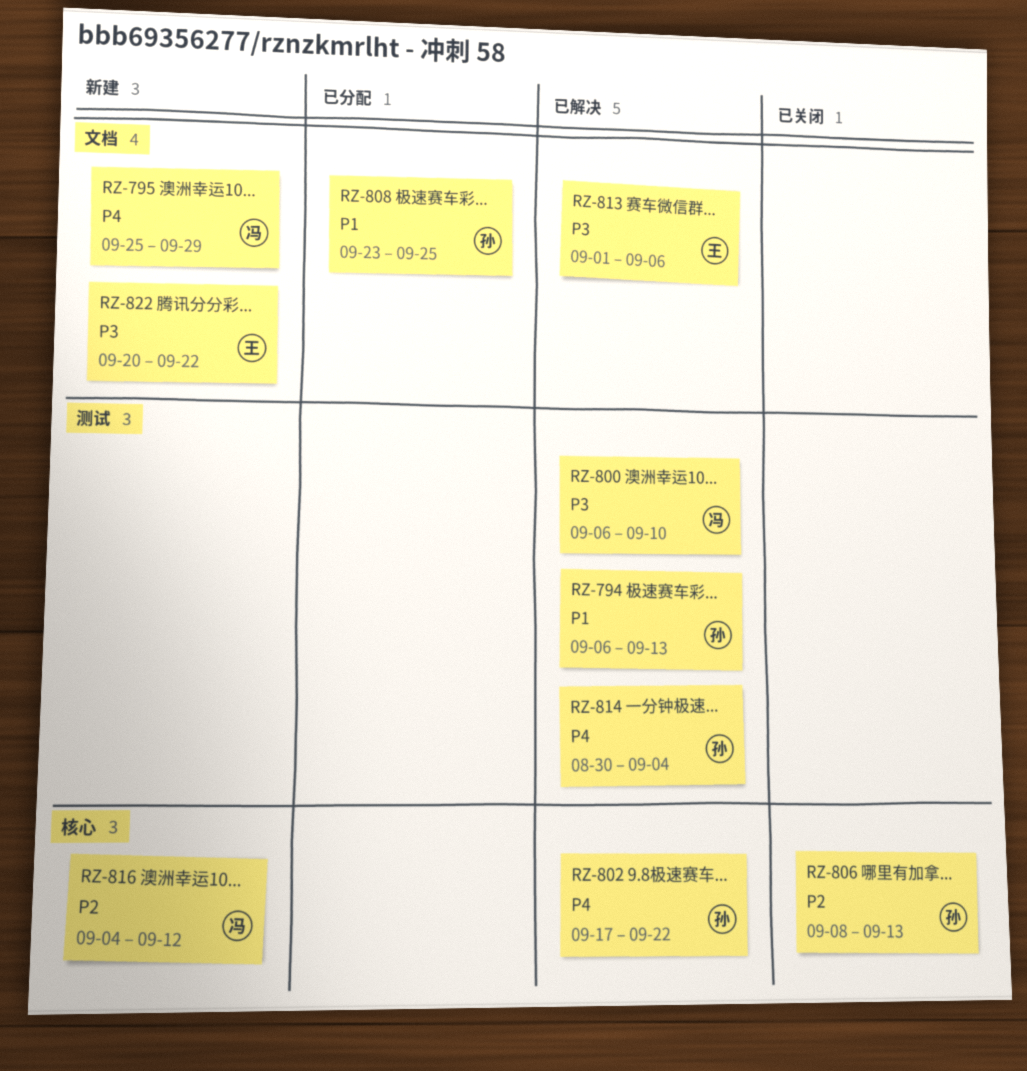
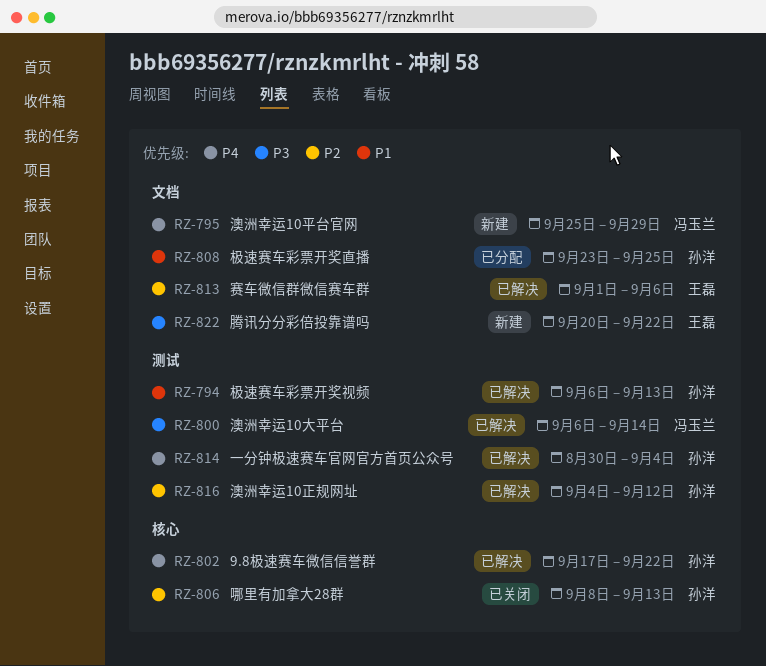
RZ-800, due: Sep 10 -> Sep 14
RZ-813, priority: P3 -> P2
RZ-816, status: 新建 -> 已解决
RZ-816, owner: 冯玉兰 -> 孙洋
RZ-816, label: 核心 -> 测试

